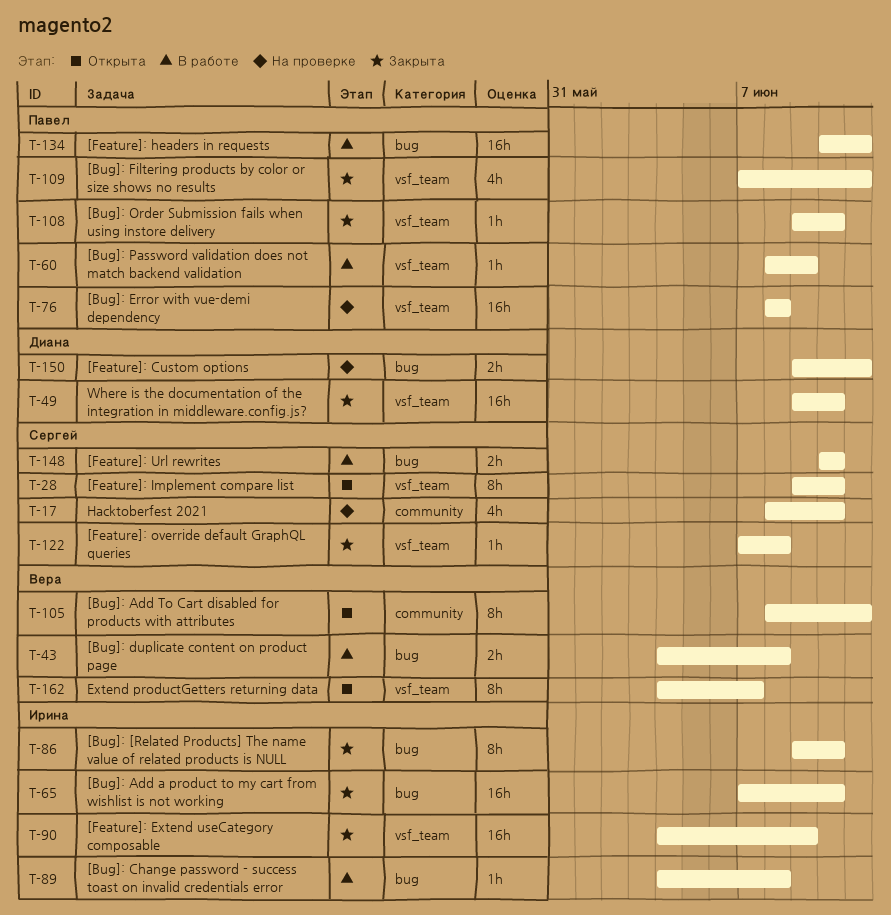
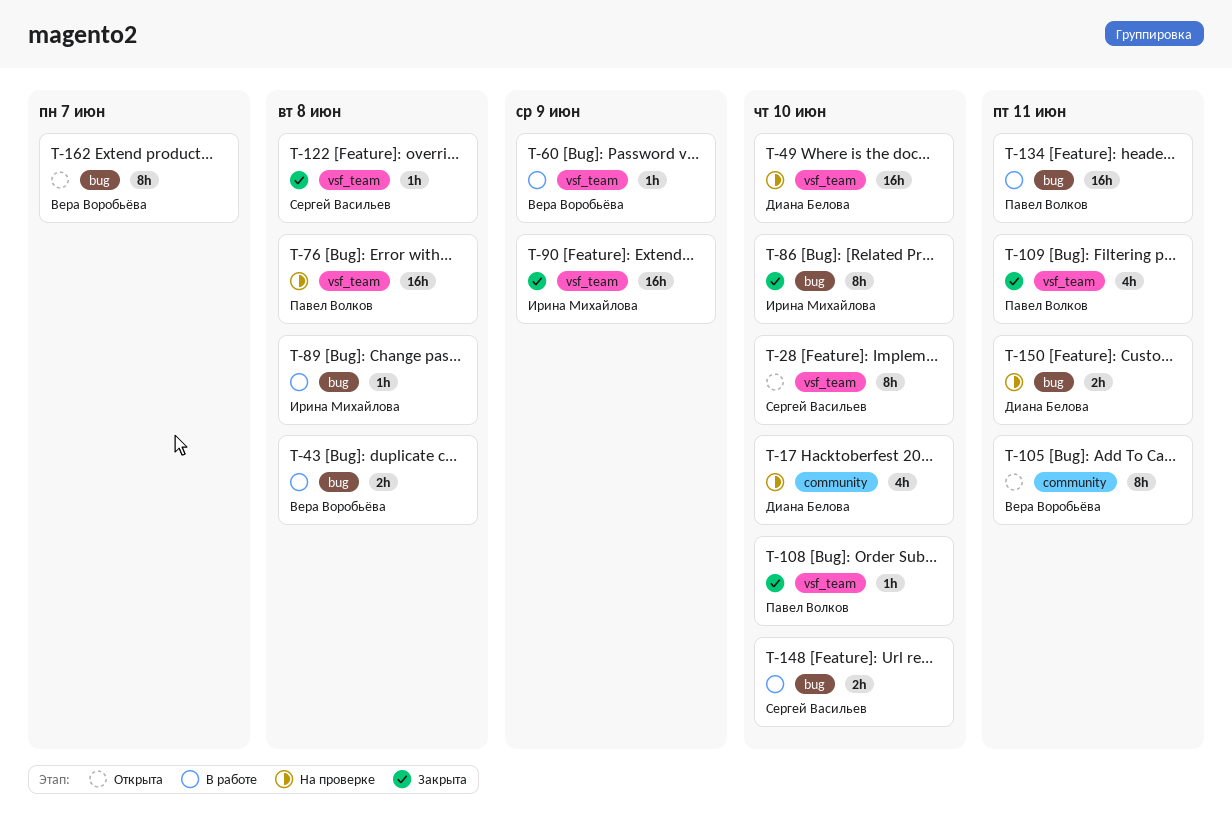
T-17, owner: Сергей Васильев -> Диана Белова
T-49, status: Закрыта -> На проверке
T-60, owner: Павел Волков -> Вера Воробьёва
T-65: present -> none
T-162, label: vsf_team -> bug

